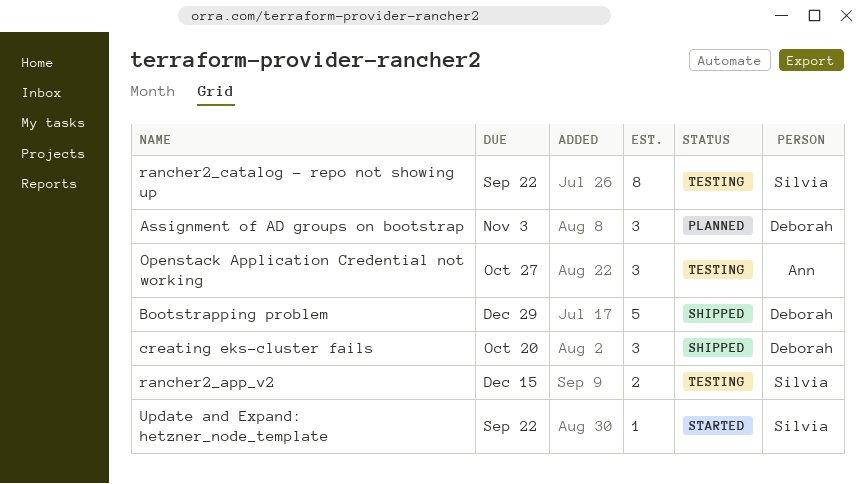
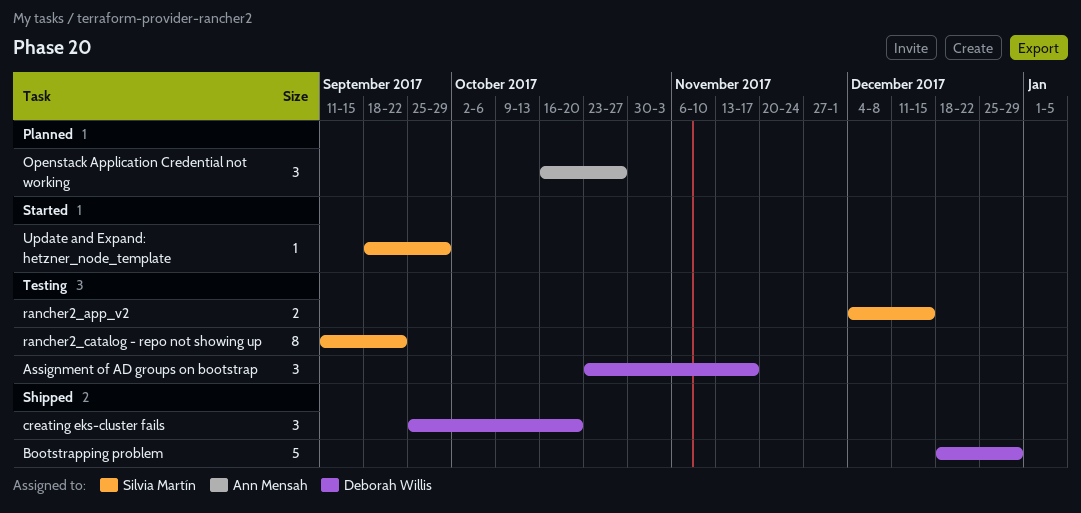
Assignment of AD groups on bootstrap, status: Planned -> Testing
Assignment of AD groups on bootstrap, due: Nov 3 -> Nov 17
Openstack Application Credential not working, status: Testing -> Planned
Update and Expand: hetzner_node_template, due: Sep 22 -> Sep 29

